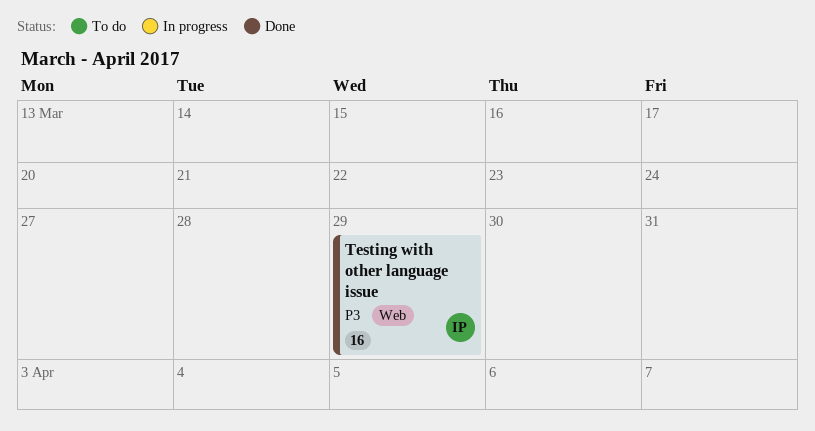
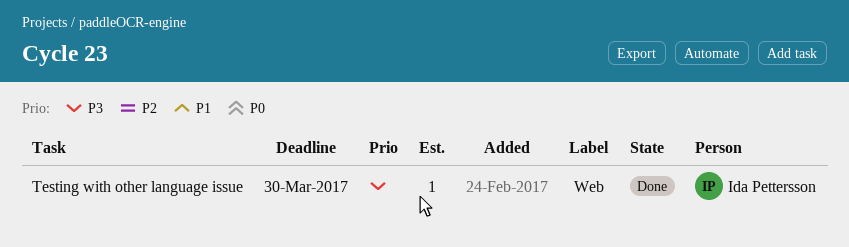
Testing with other language issue, estimate: 16 -> 1
Testing with other language issue, due: Mar 29 -> Mar 30

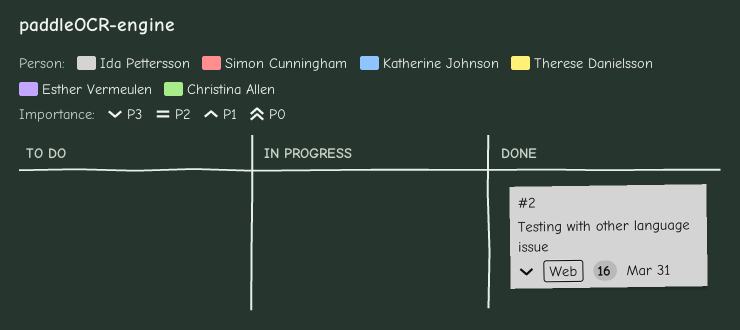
Testing with other language issue, estimate: 1 -> 16
Testing with other language issue, due: Mar 30 -> Mar 31

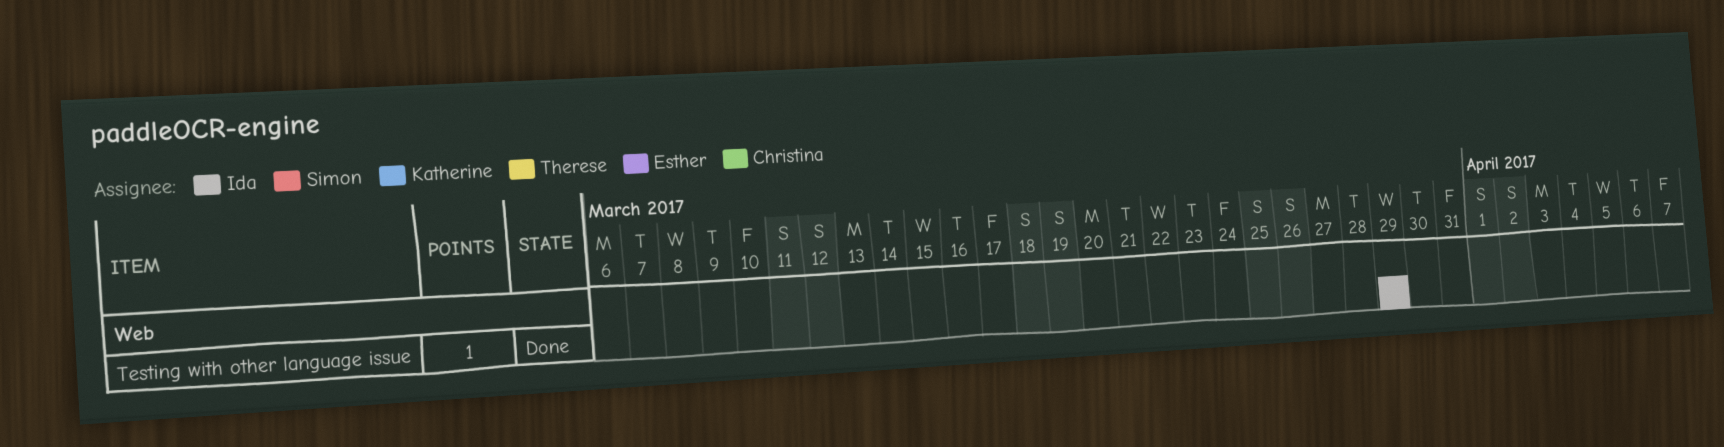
Testing with other language issue, estimate: 16 -> 1
Testing with other language issue, due: Mar 31 -> Mar 29

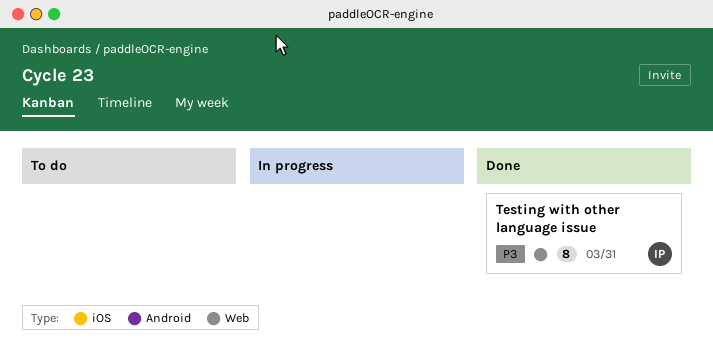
Testing with other language issue, estimate: 1 -> 8
Testing with other language issue, due: Mar 29 -> Mar 31

